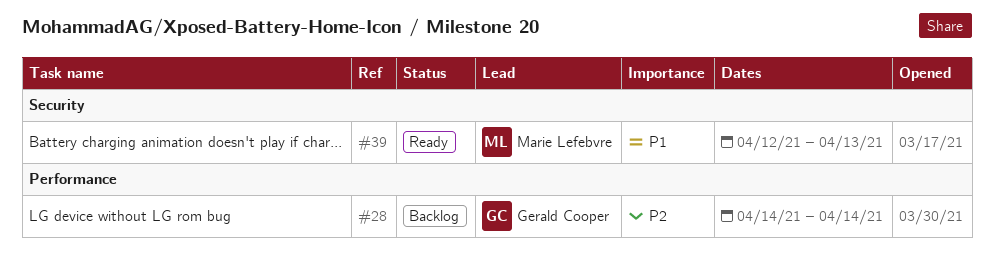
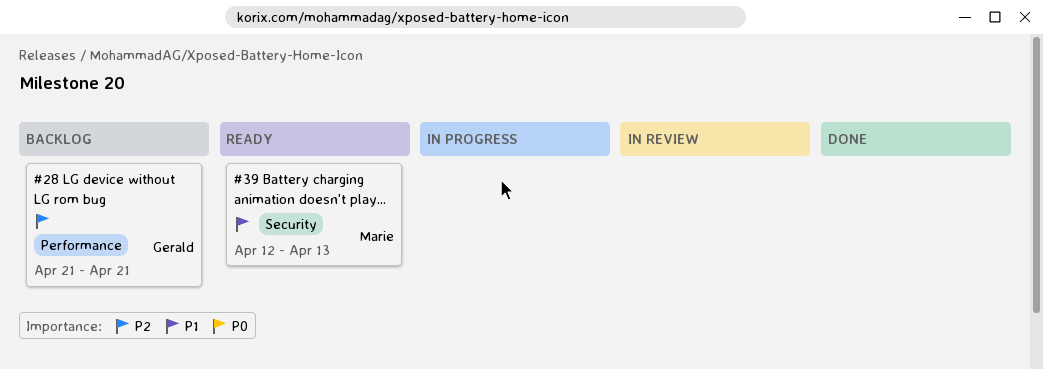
#28, start: Apr 14 -> Apr 21
#28, due: Apr 14 -> Apr 21

